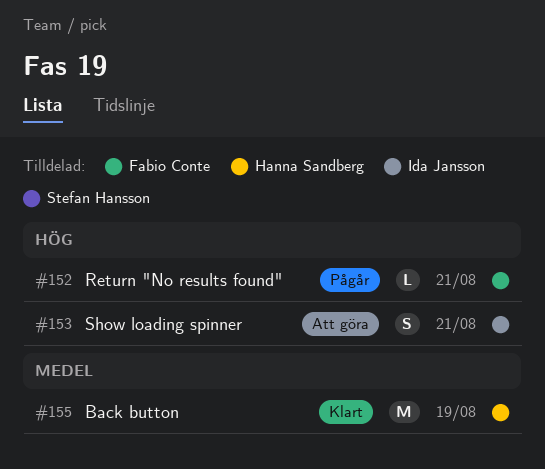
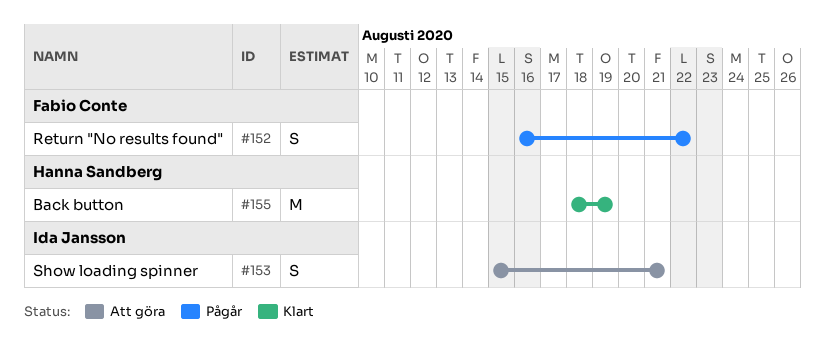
#152, estimate: L -> S
#152, due: Aug 21 -> Aug 22

